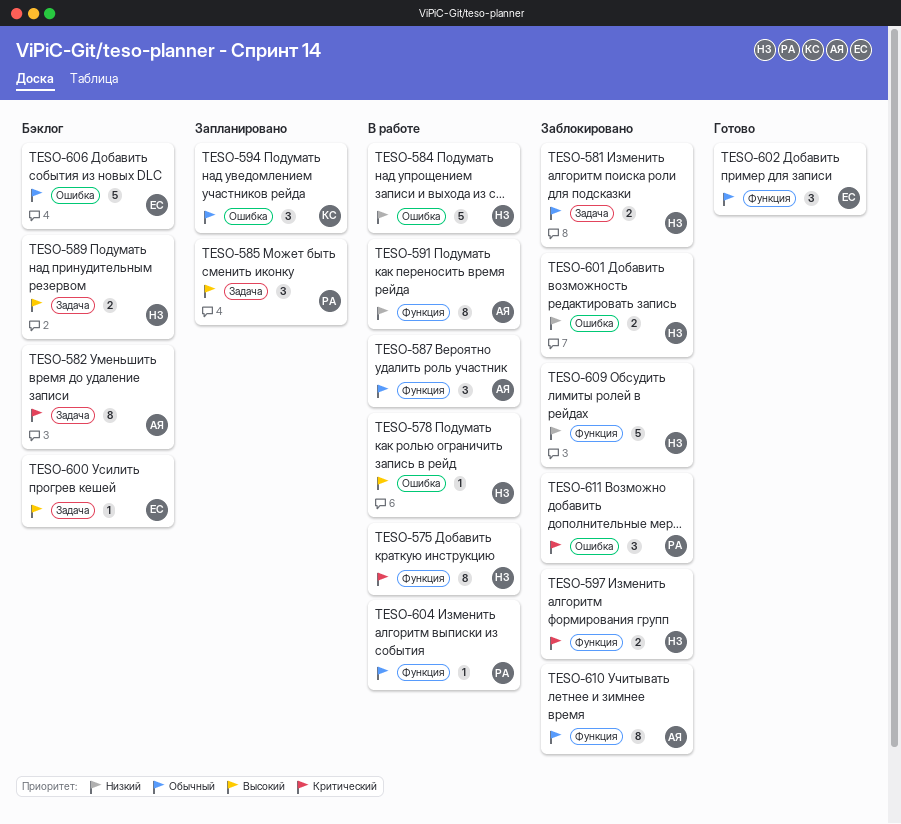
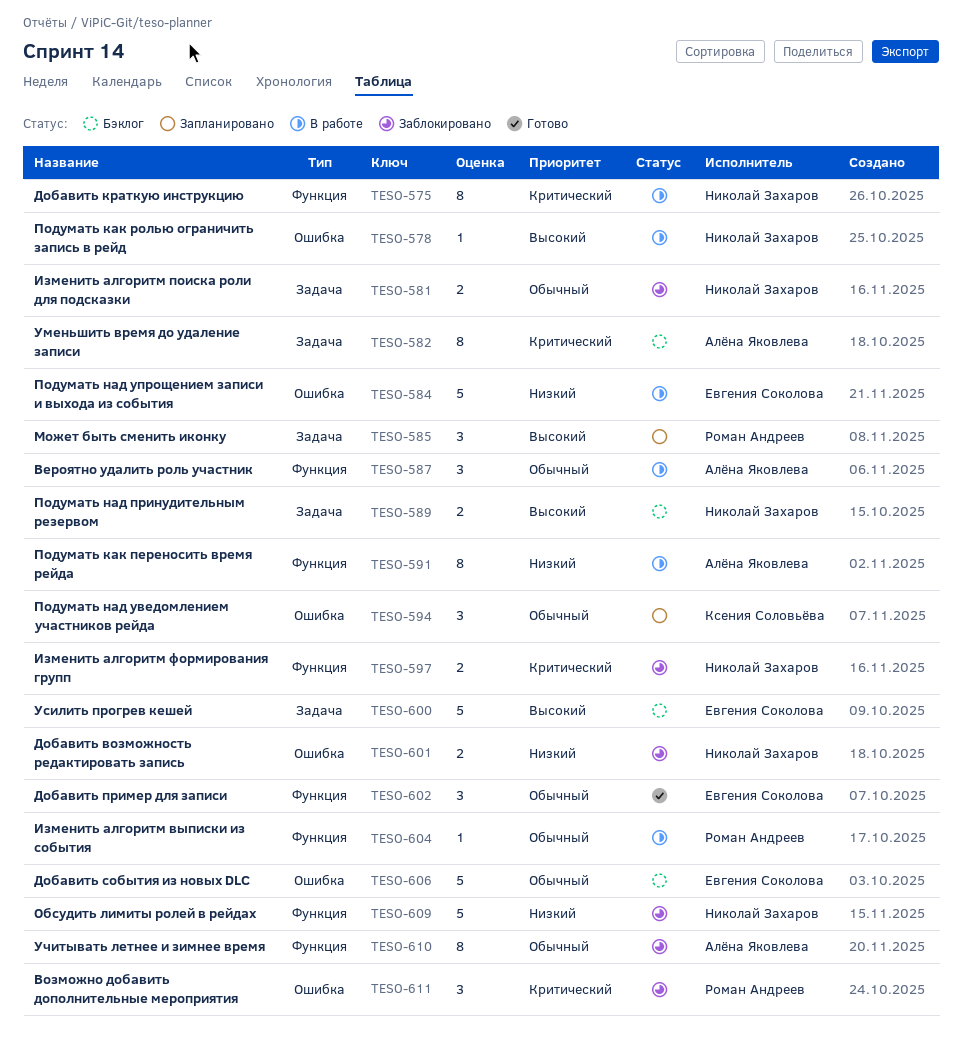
TESO-584, owner: Николай Захаров -> Евгения Соколова
TESO-600, estimate: 1 -> 5

